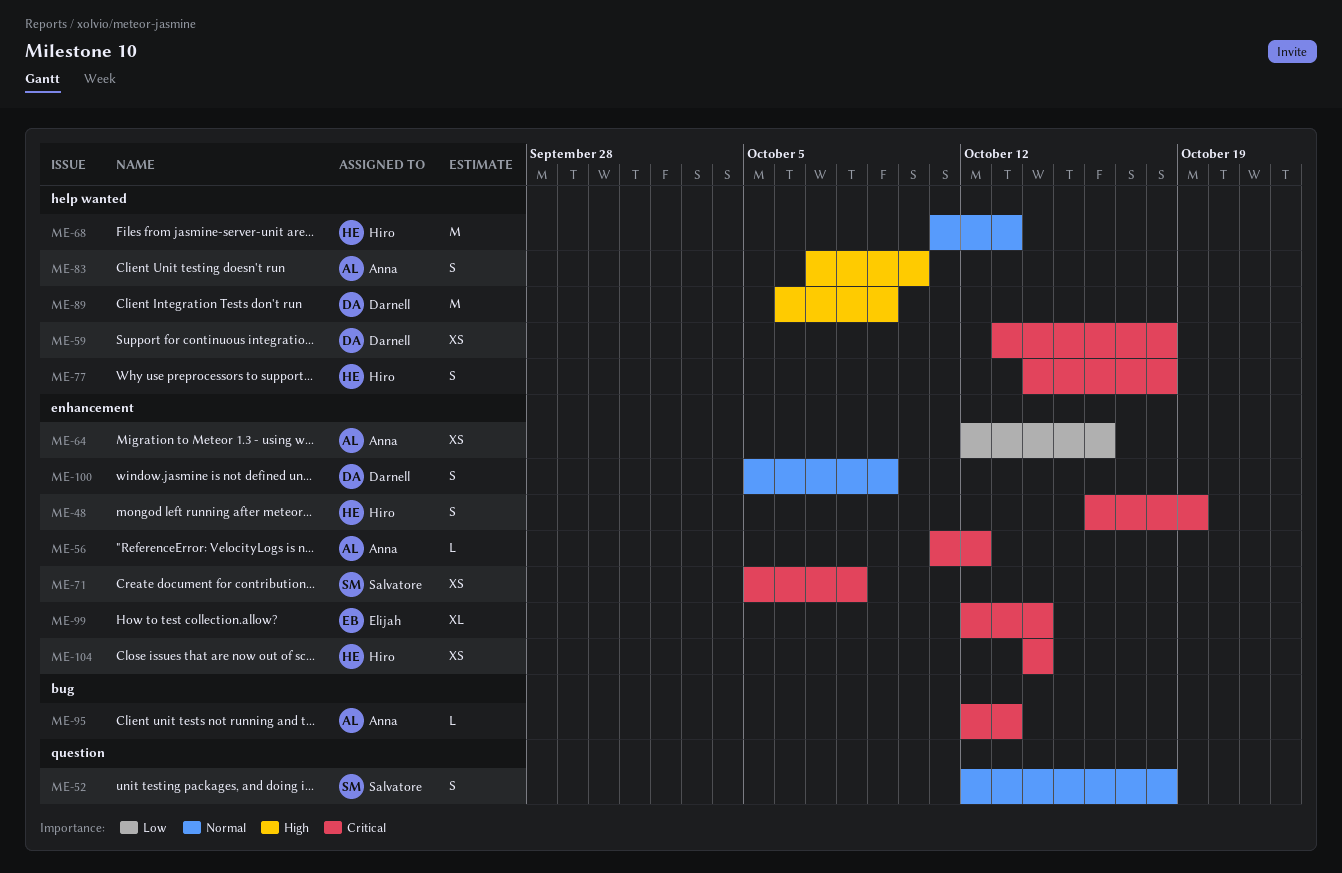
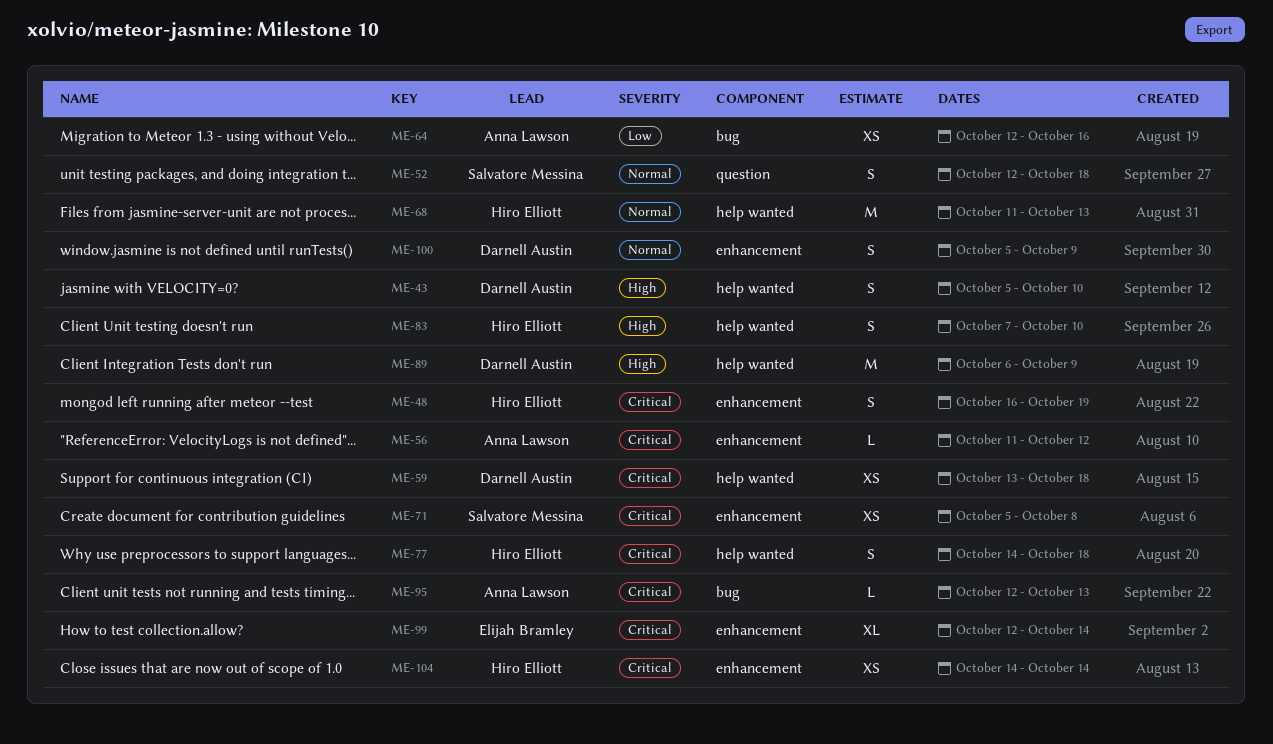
ME-43: none -> present
ME-64, label: enhancement -> bug
ME-83, owner: Anna Lawson -> Hiro Elliott

